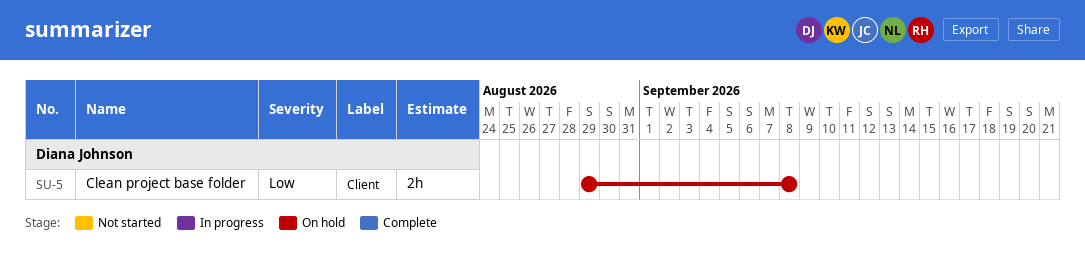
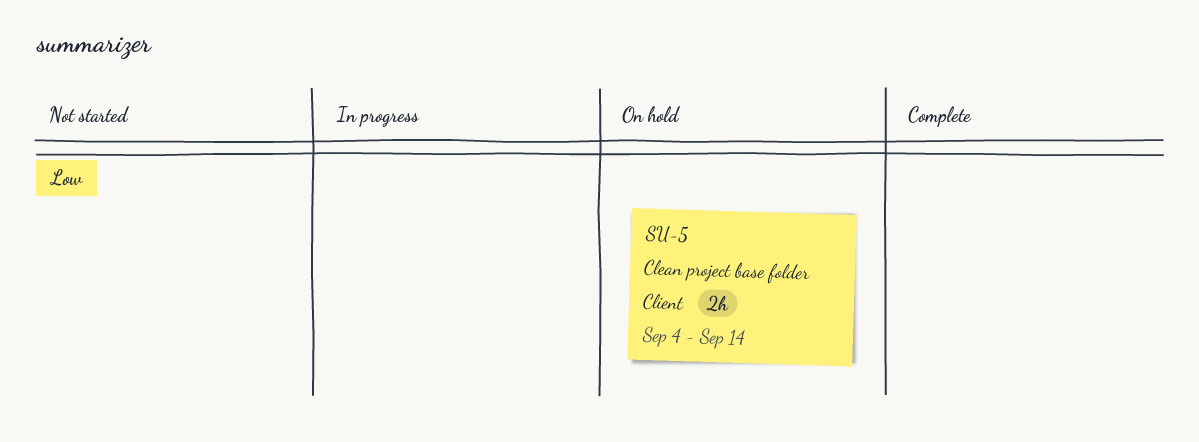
SU-5, start: Aug 29 -> Sep 4
SU-5, due: Sep 8 -> Sep 14

